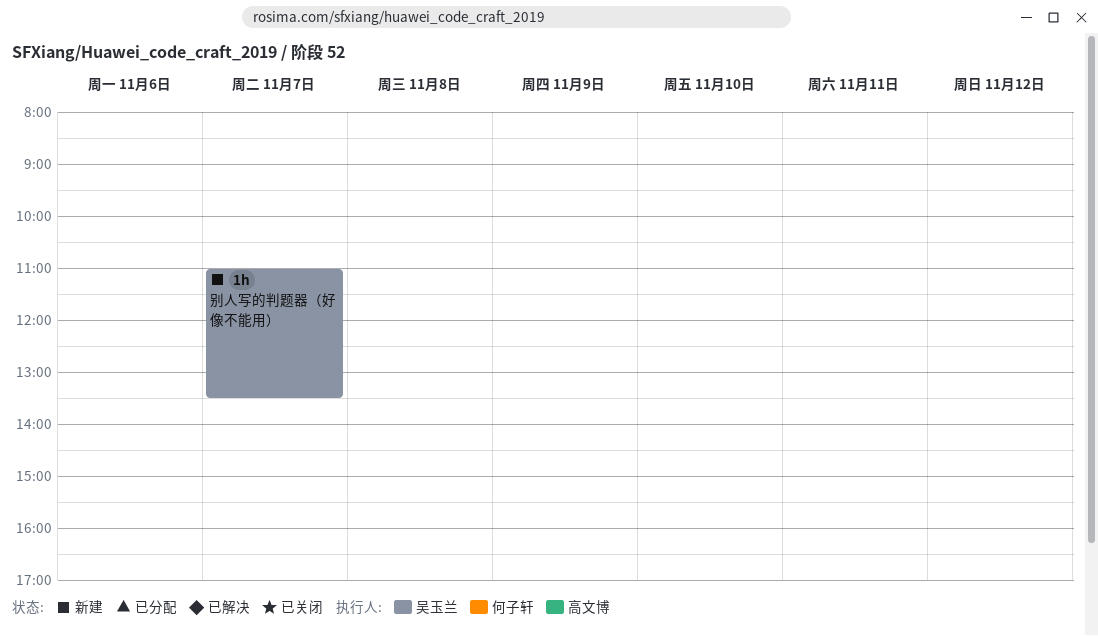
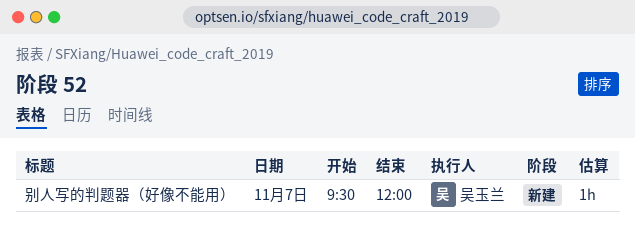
别人写的判题器（好像不能用）, begins: 11:00 -> 09:30
别人写的判题器（好像不能用）, ends: 13:30 -> 12:00

